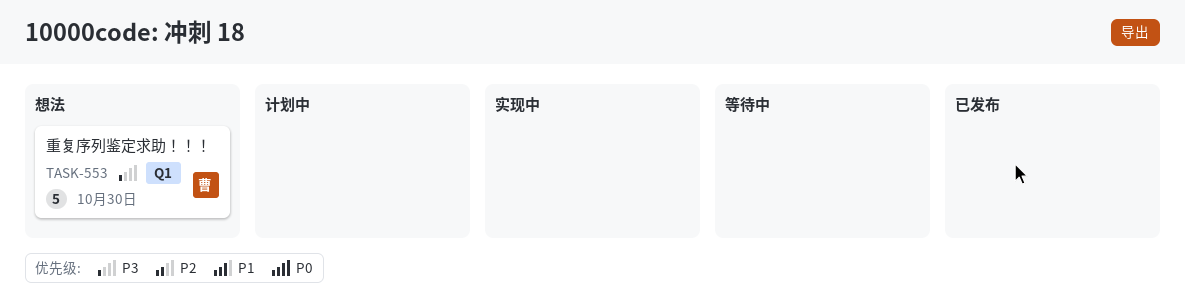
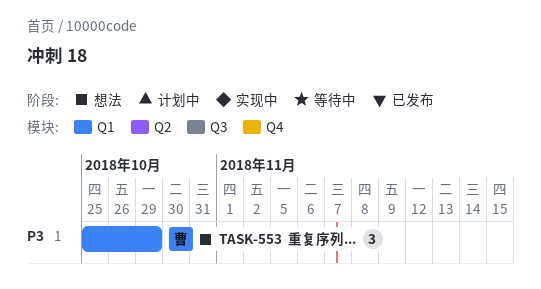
TASK-553, estimate: 5 -> 3
TASK-553, due: Oct 30 -> Oct 29

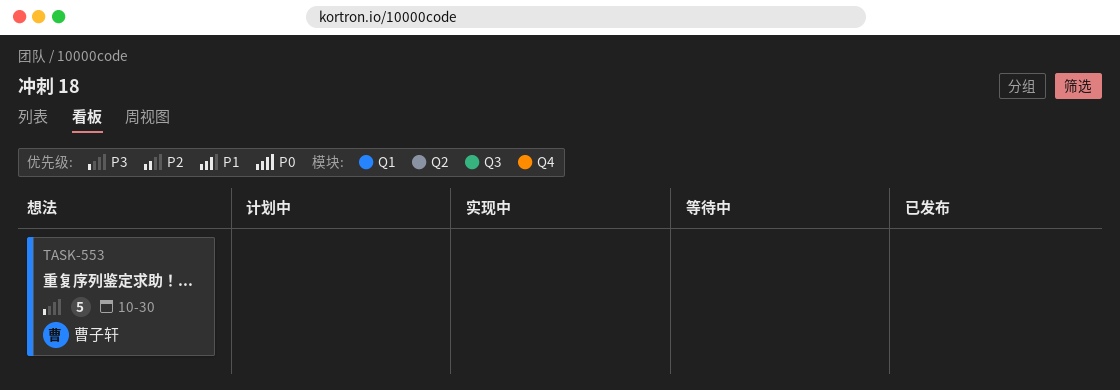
TASK-553, estimate: 3 -> 5
TASK-553, due: Oct 29 -> Oct 30

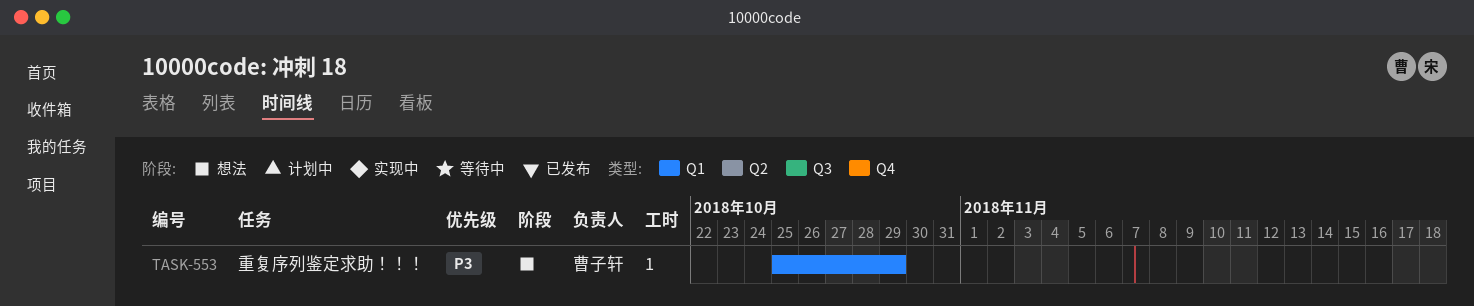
TASK-553, estimate: 5 -> 1
TASK-553, due: Oct 30 -> Oct 29

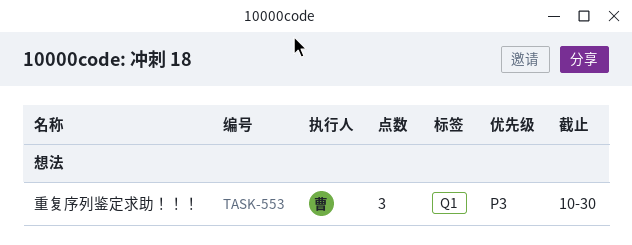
TASK-553, estimate: 1 -> 3
TASK-553, due: Oct 29 -> Oct 30

